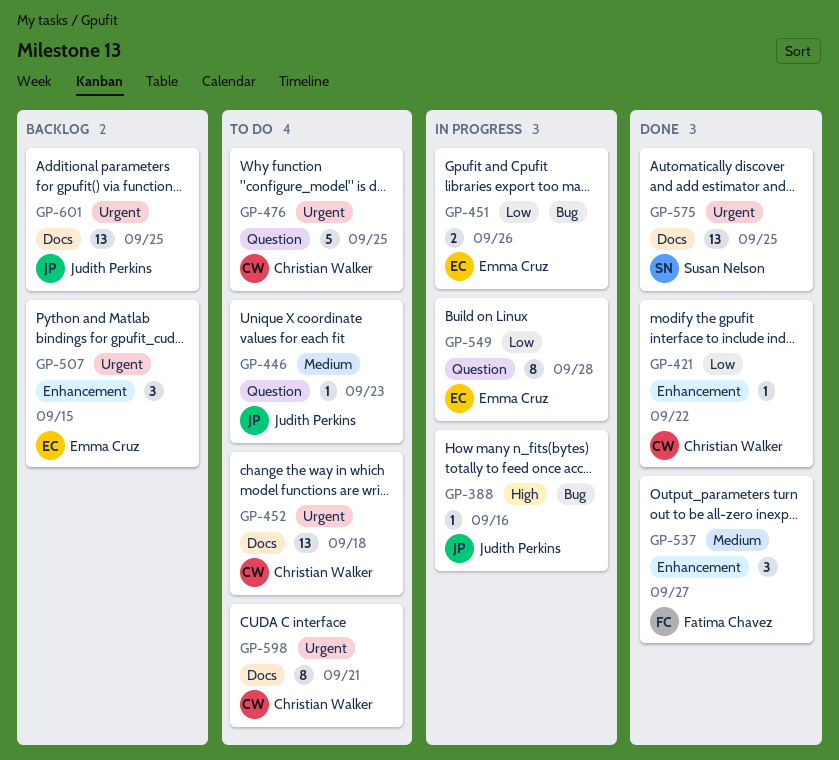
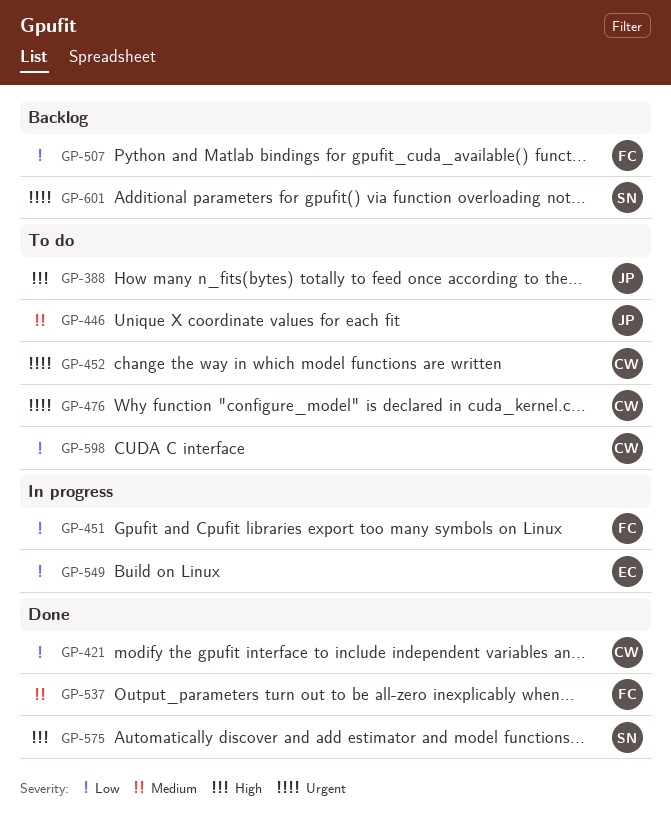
GP-388, status: In progress -> To do
GP-451, owner: Emma Cruz -> Fatima Chavez
GP-507, owner: Emma Cruz -> Fatima Chavez
GP-507, priority: Urgent -> Low
GP-575, priority: Urgent -> High
GP-598, priority: Urgent -> Low
GP-601, owner: Judith Perkins -> Susan Nelson

